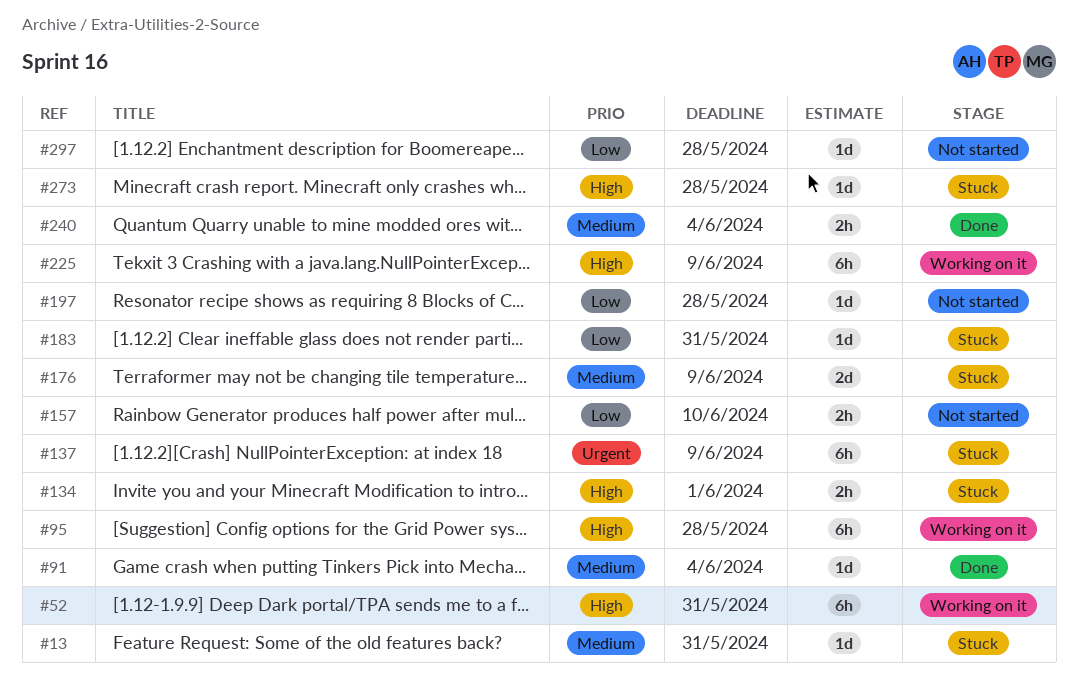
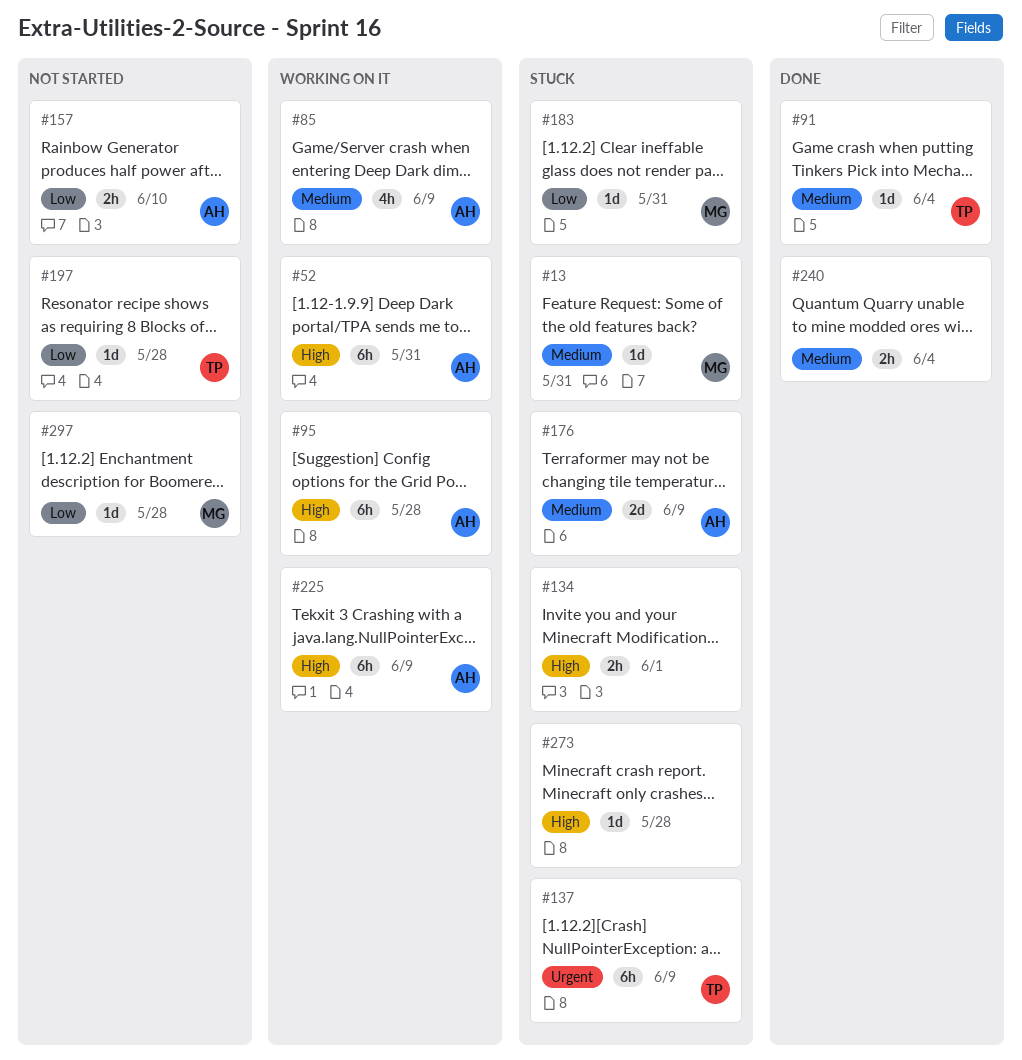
#85: none -> present

